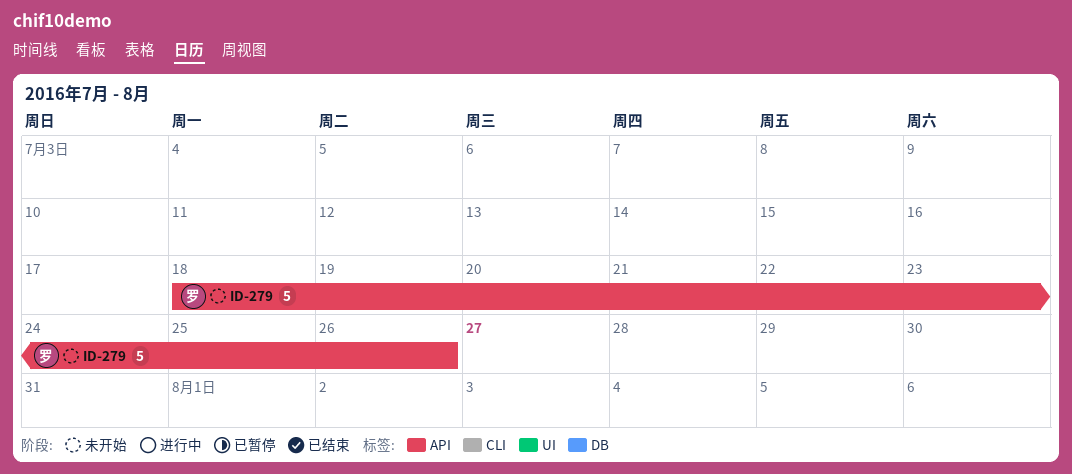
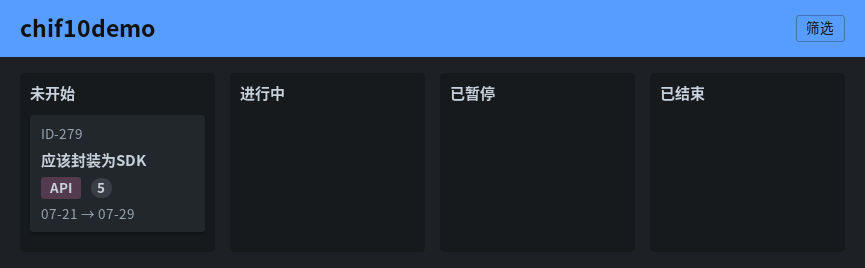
ID-279, start: Jul 18 -> Jul 21
ID-279, due: Jul 26 -> Jul 29

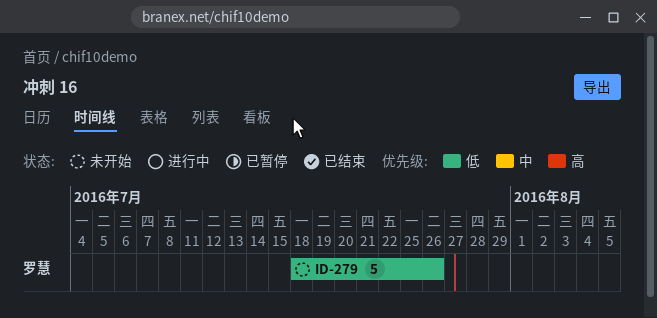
ID-279, start: Jul 21 -> Jul 18
ID-279, due: Jul 29 -> Jul 26

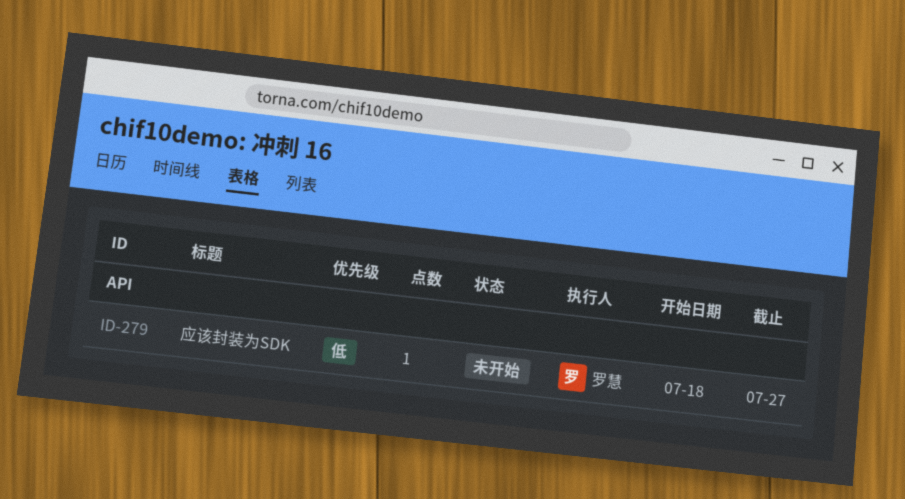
ID-279, estimate: 5 -> 1
ID-279, due: Jul 26 -> Jul 27

